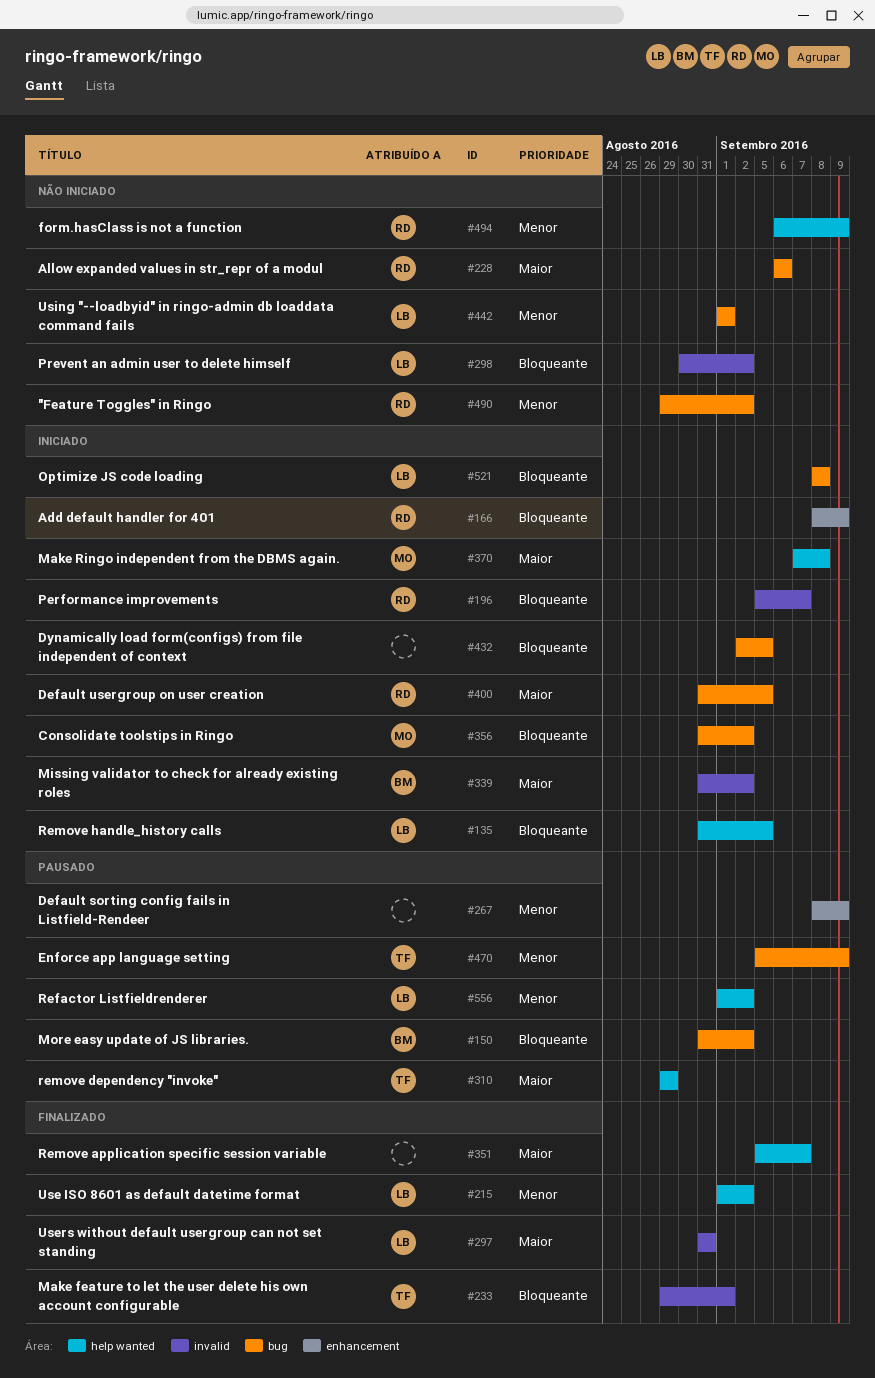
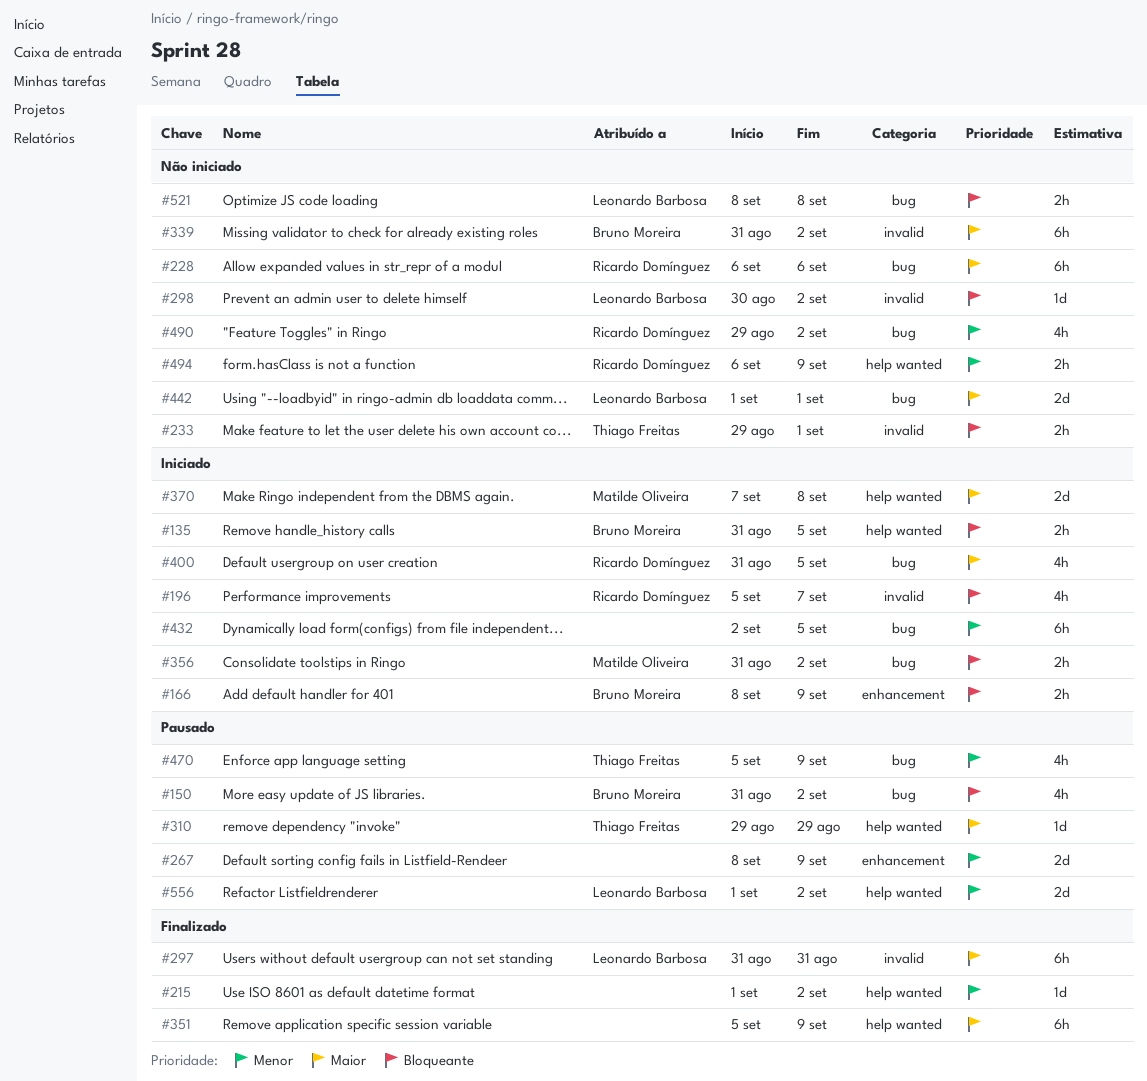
#135, owner: Leonardo Barbosa -> Bruno Moreira
#166, owner: Ricardo Domínguez -> Bruno Moreira
#215, owner: Leonardo Barbosa -> none
#233, status: Finalizado -> Não iniciado
#339, status: Iniciado -> Não iniciado
#351, due: Sep 7 -> Sep 9
#432, priority: Bloqueante -> Menor
#442, priority: Menor -> Maior
#521, status: Iniciado -> Não iniciado

